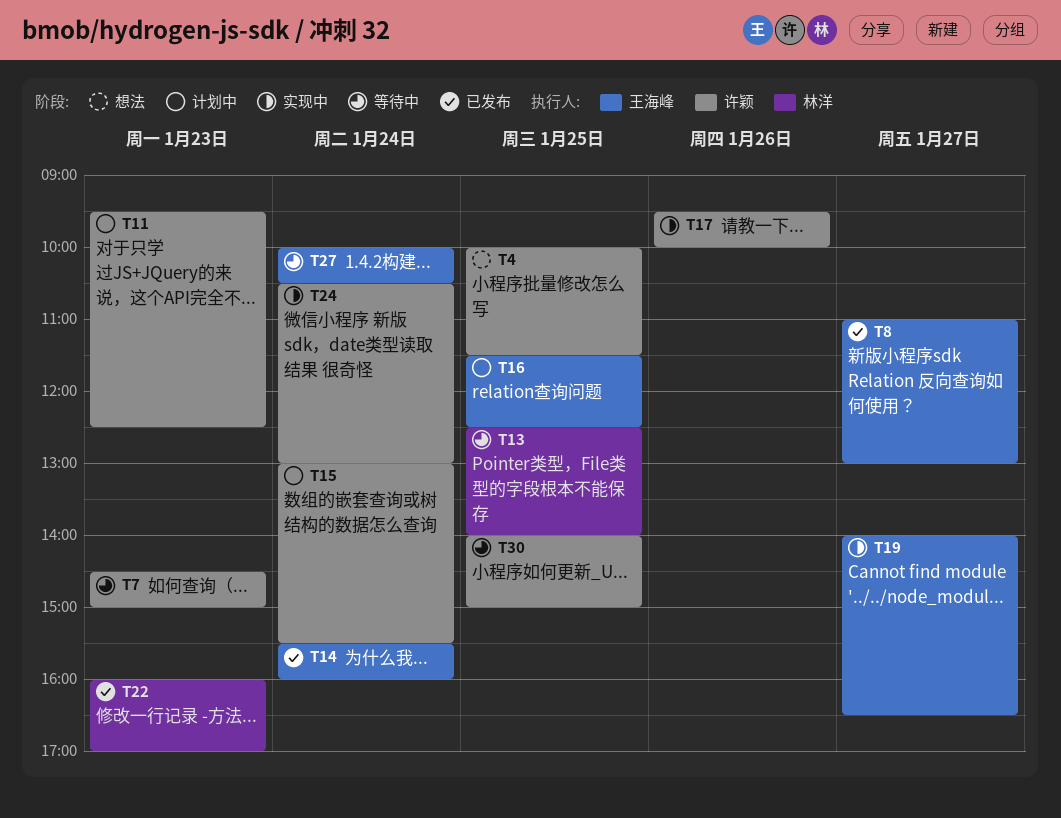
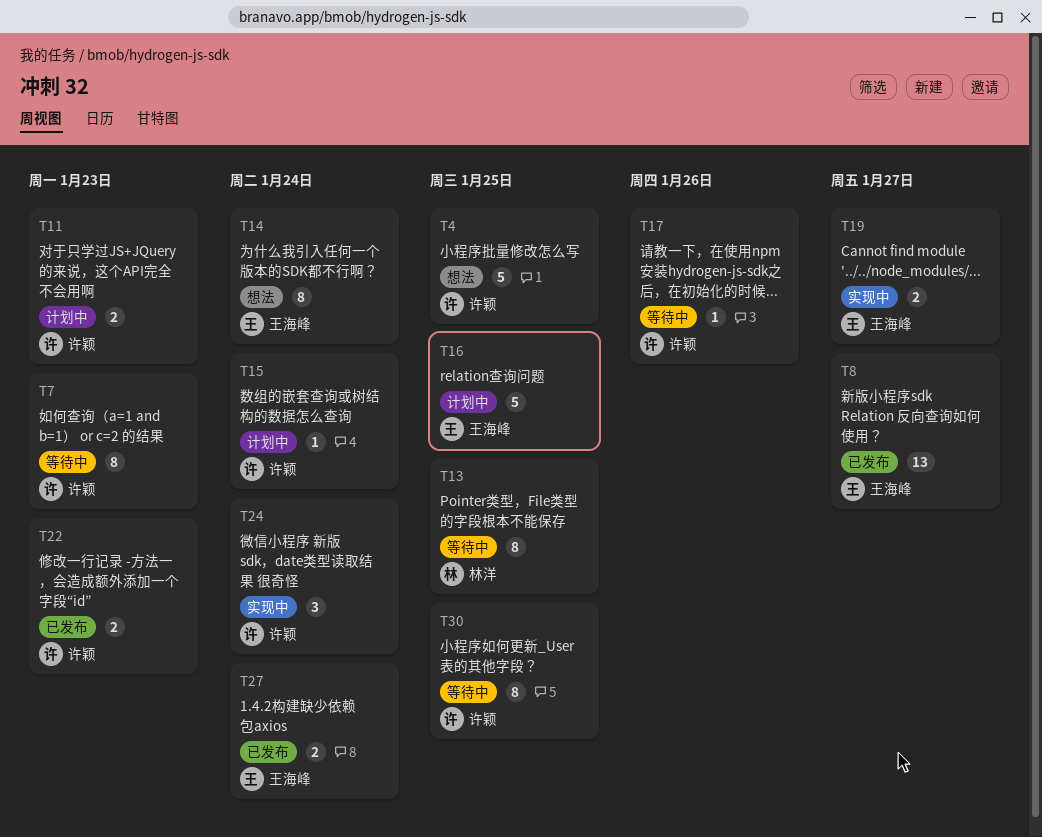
T14, status: 已发布 -> 想法
T17, status: 实现中 -> 等待中
T22, owner: 林洋 -> 许颖
T27, status: 等待中 -> 已发布

